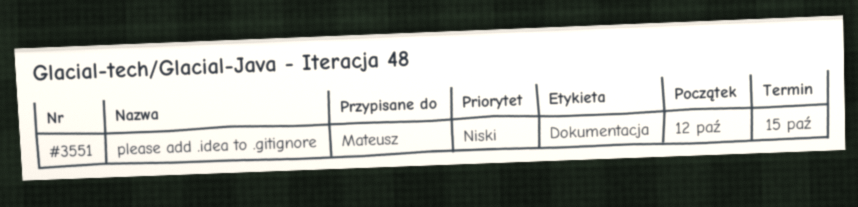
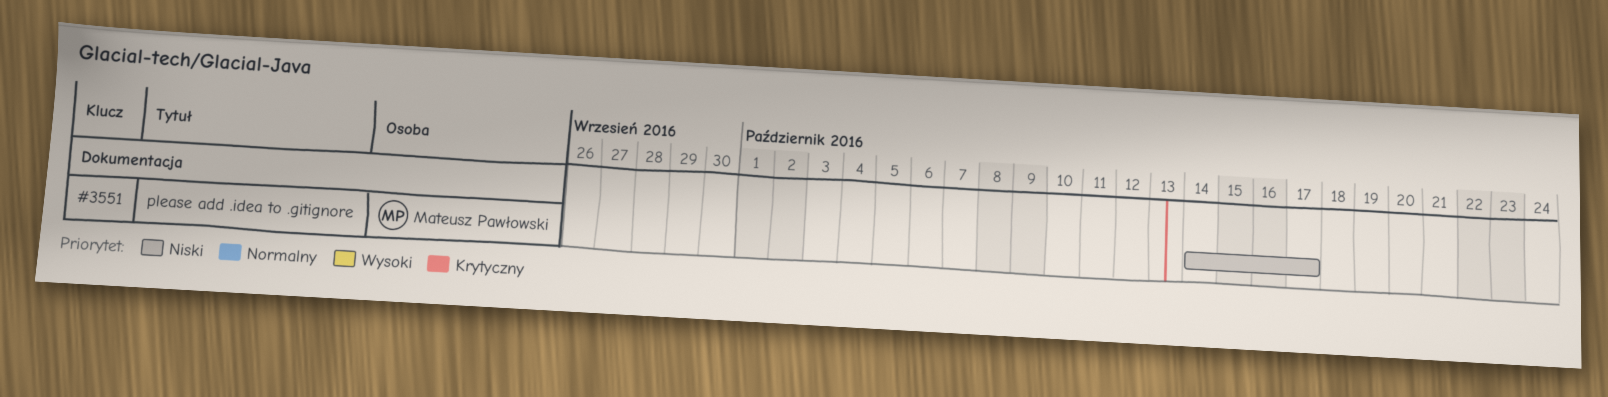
#3551, start: Oct 12 -> Oct 14
#3551, due: Oct 15 -> Oct 17

